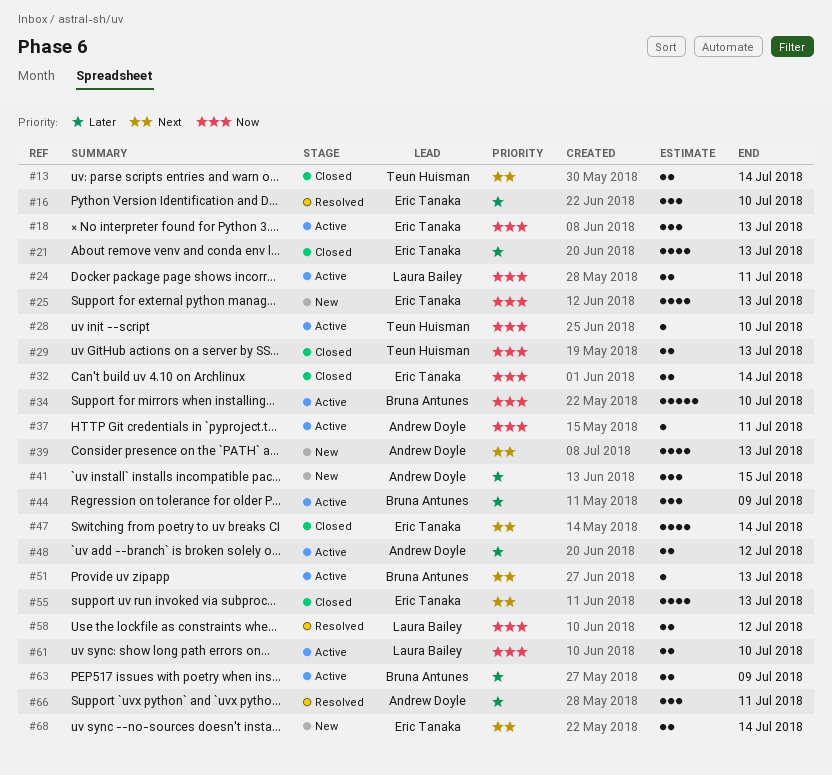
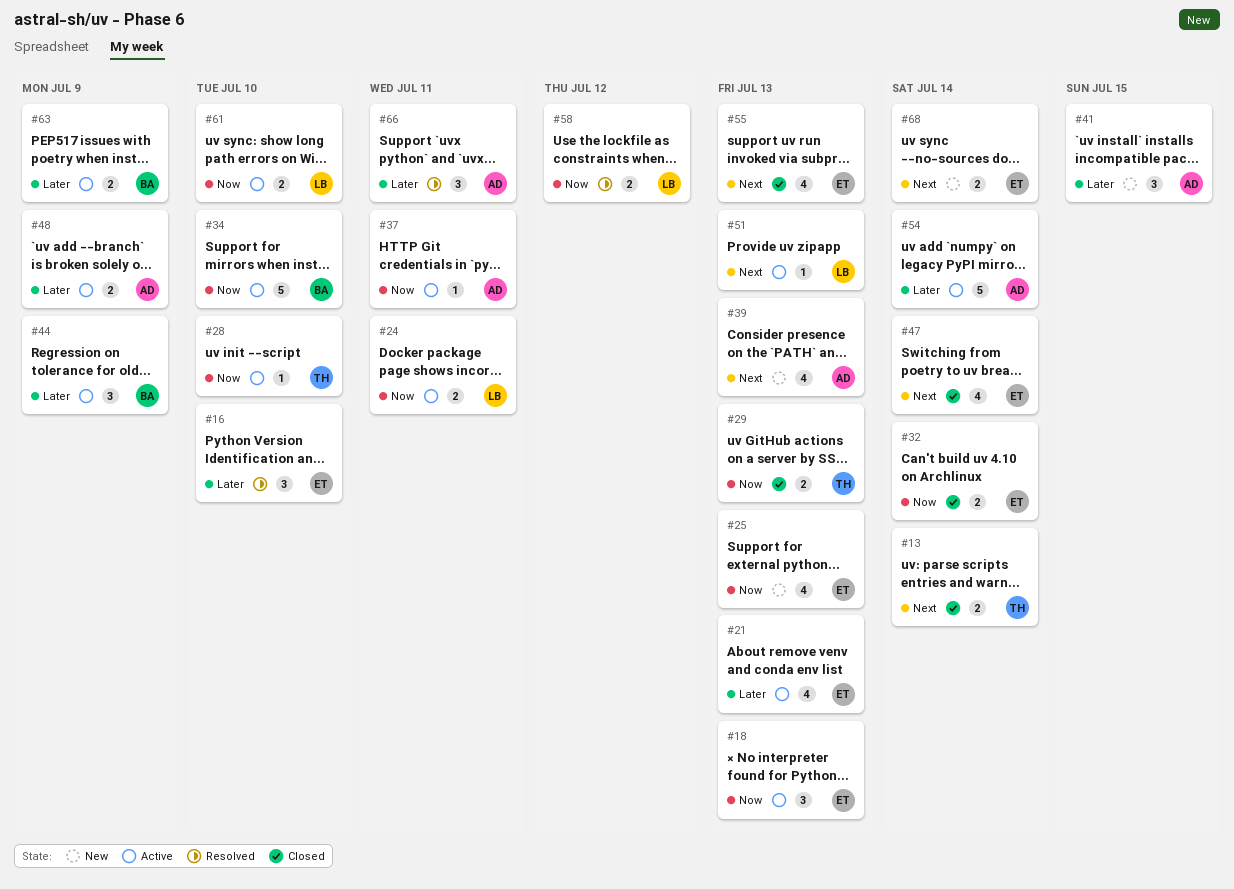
#21, status: Closed -> Active
#48, due: Jul 12 -> Jul 9
#51, owner: Bruna Antunes -> Laura Bailey
#54: none -> present

